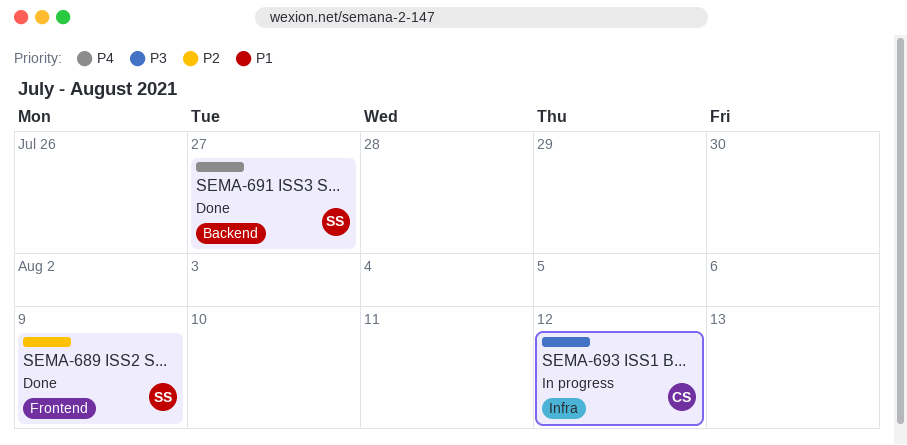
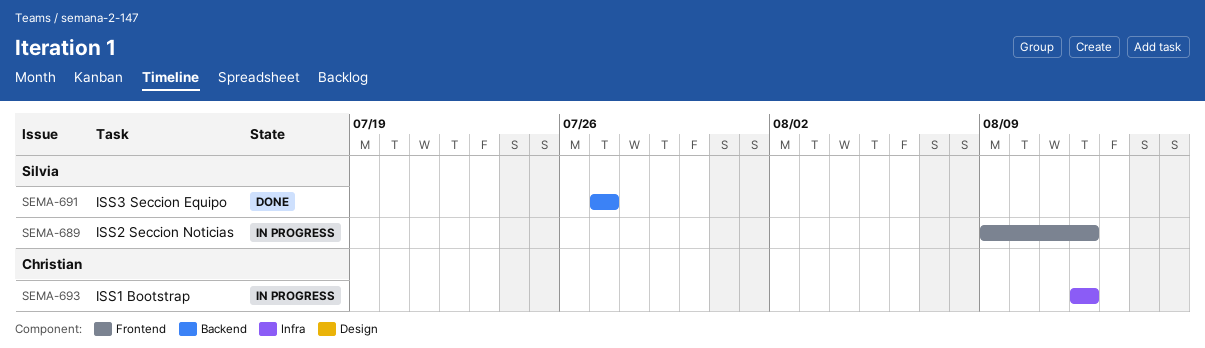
SEMA-689, status: Done -> In progress
SEMA-689, due: Aug 9 -> Aug 12

